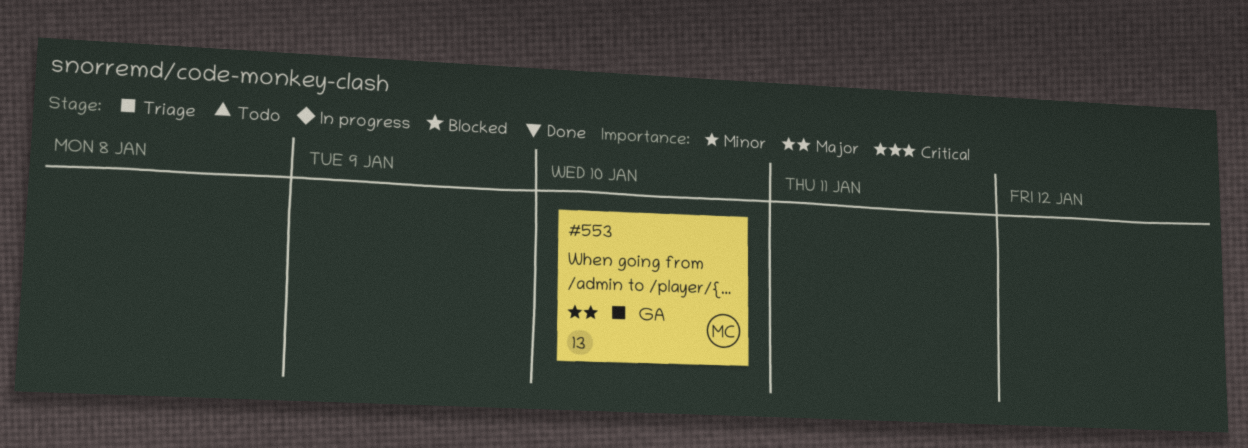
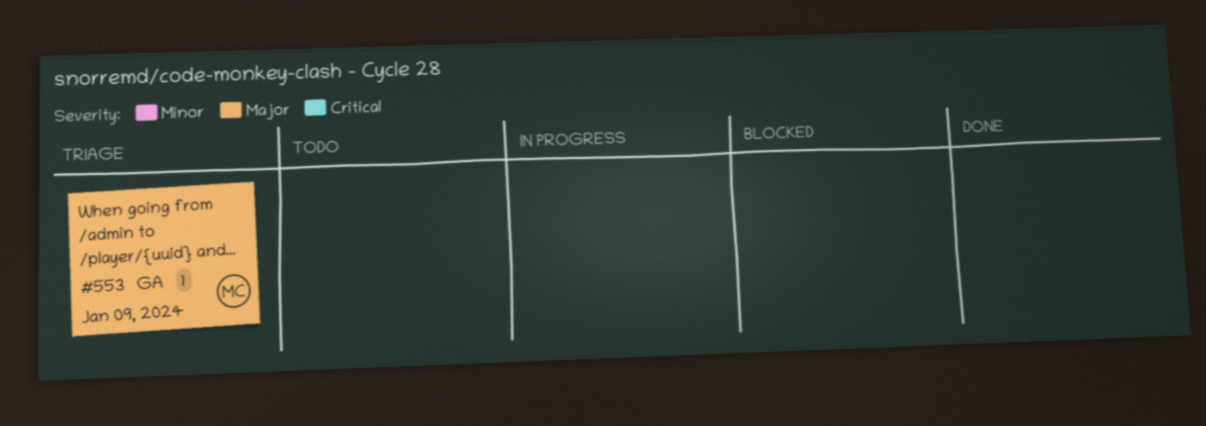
#553, estimate: 13 -> 1
#553, due: Jan 10 -> Jan 9

